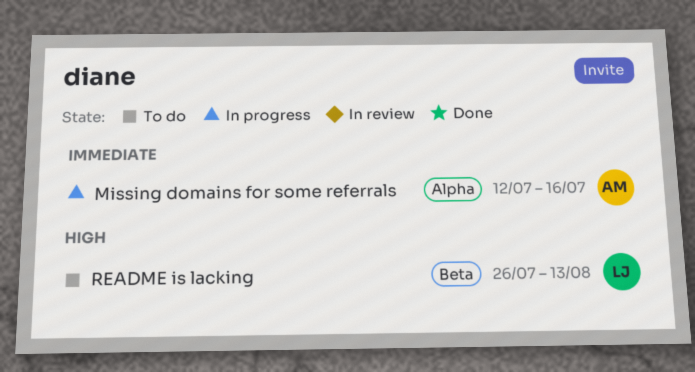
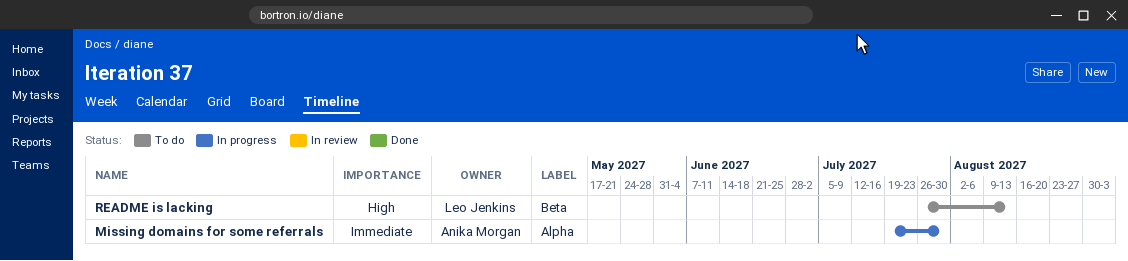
Missing domains for some referrals, start: Jul 12 -> Jul 19
Missing domains for some referrals, due: Jul 16 -> Jul 30

